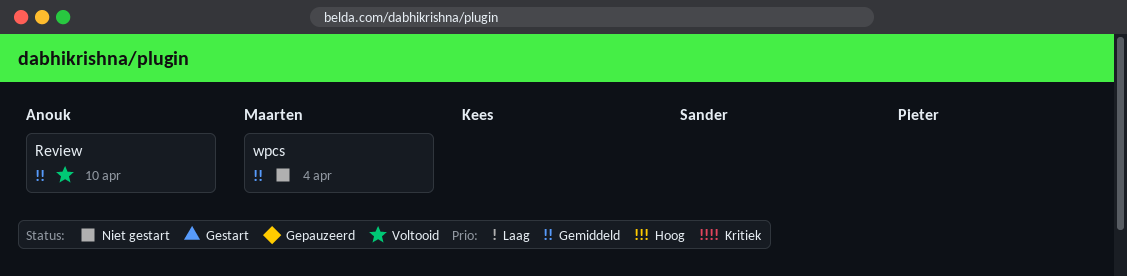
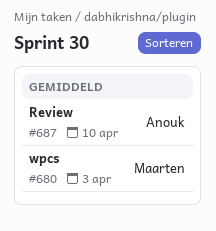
wpcs, due: Apr 4 -> Apr 3

